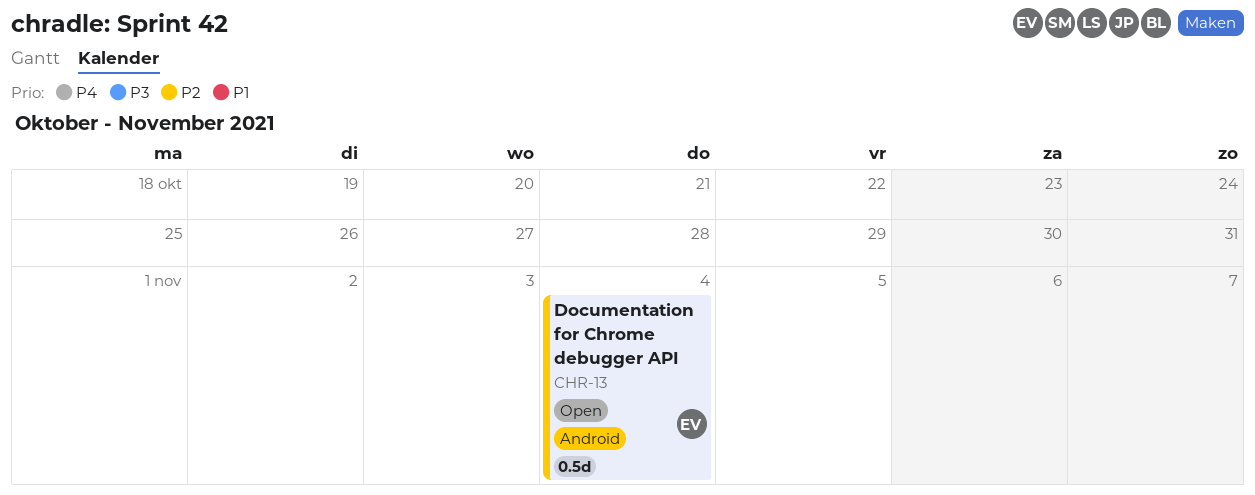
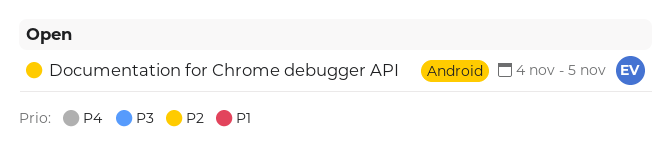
Documentation for Chrome debugger API, due: Nov 4 -> Nov 5

